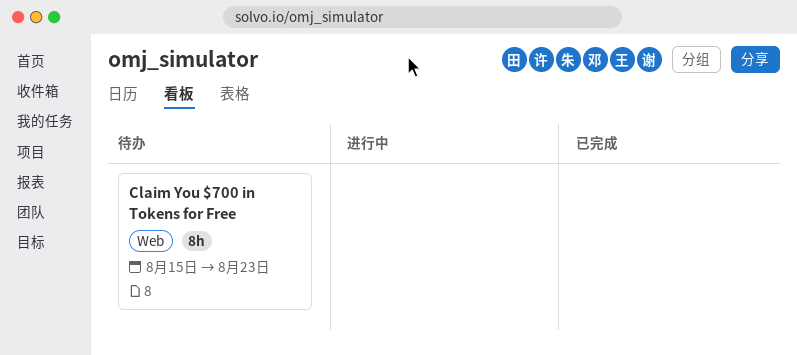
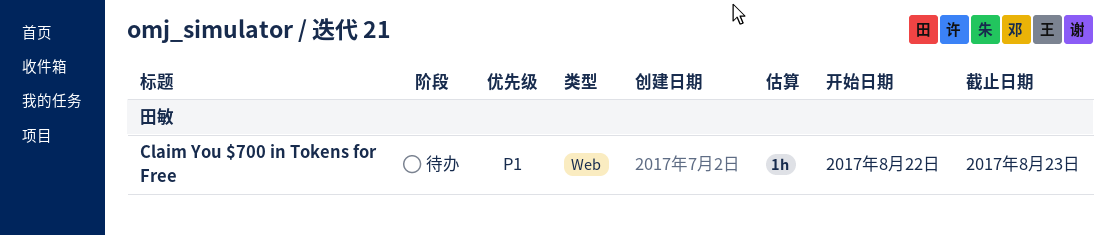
Claim You $700 in Tokens for Free, estimate: 8h -> 1h
Claim You $700 in Tokens for Free, start: Aug 15 -> Aug 22

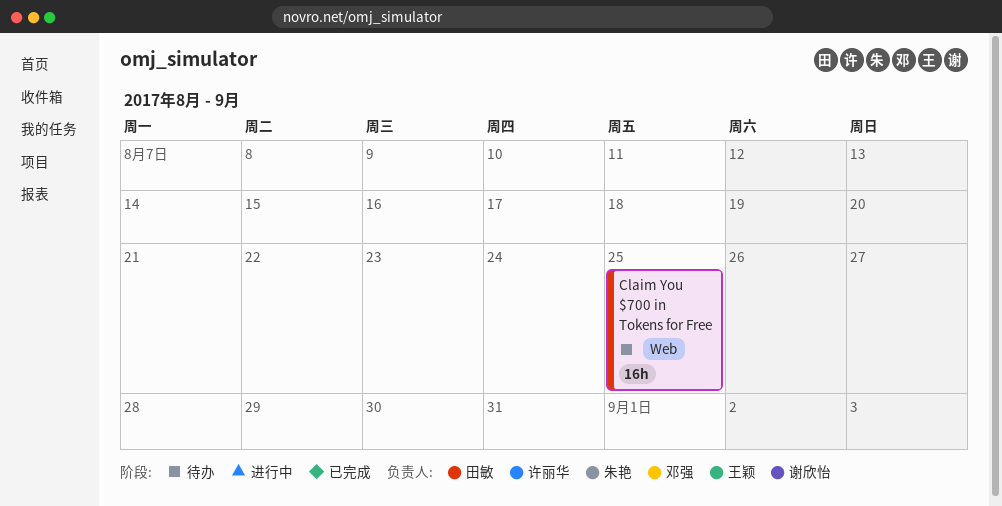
Claim You $700 in Tokens for Free, estimate: 1h -> 16h
Claim You $700 in Tokens for Free, due: Aug 23 -> Aug 25

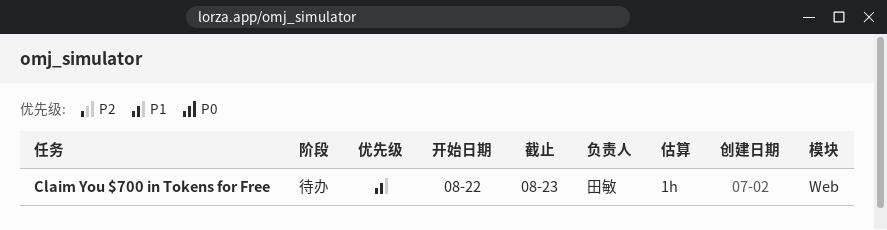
Claim You $700 in Tokens for Free, estimate: 16h -> 1h
Claim You $700 in Tokens for Free, due: Aug 25 -> Aug 23

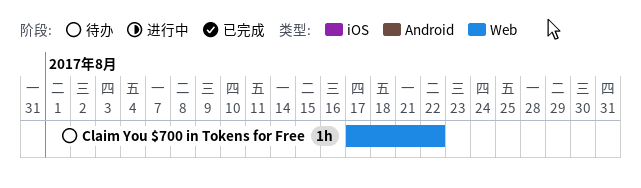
Claim You $700 in Tokens for Free, start: Aug 22 -> Aug 17
Claim You $700 in Tokens for Free, due: Aug 23 -> Aug 22

